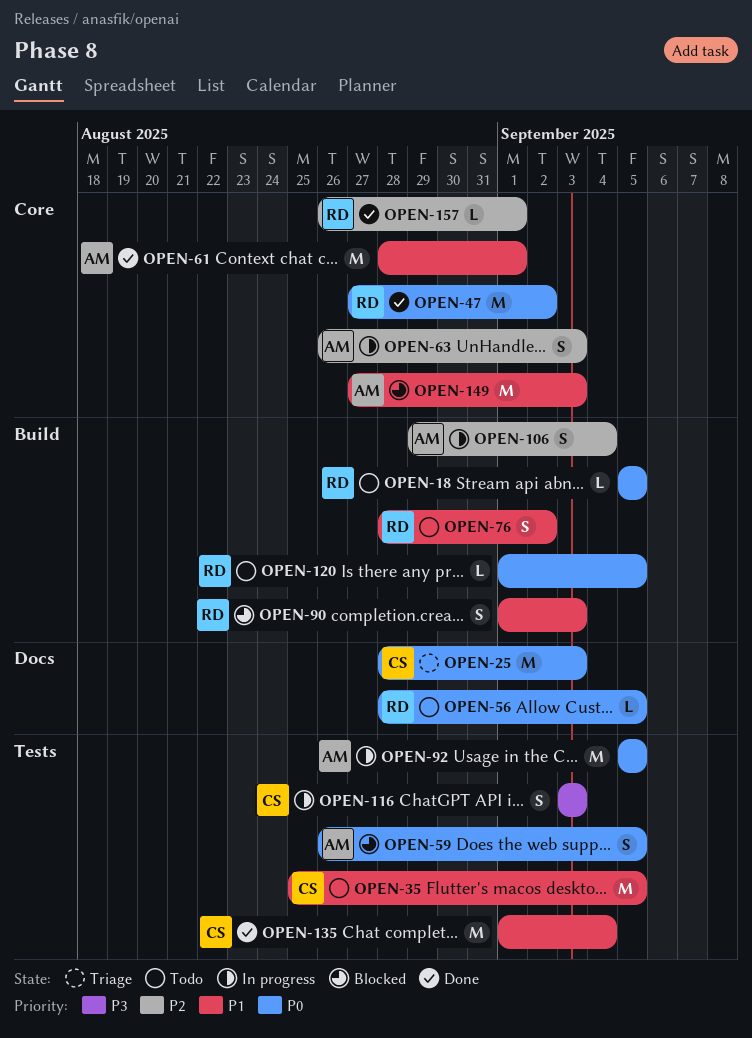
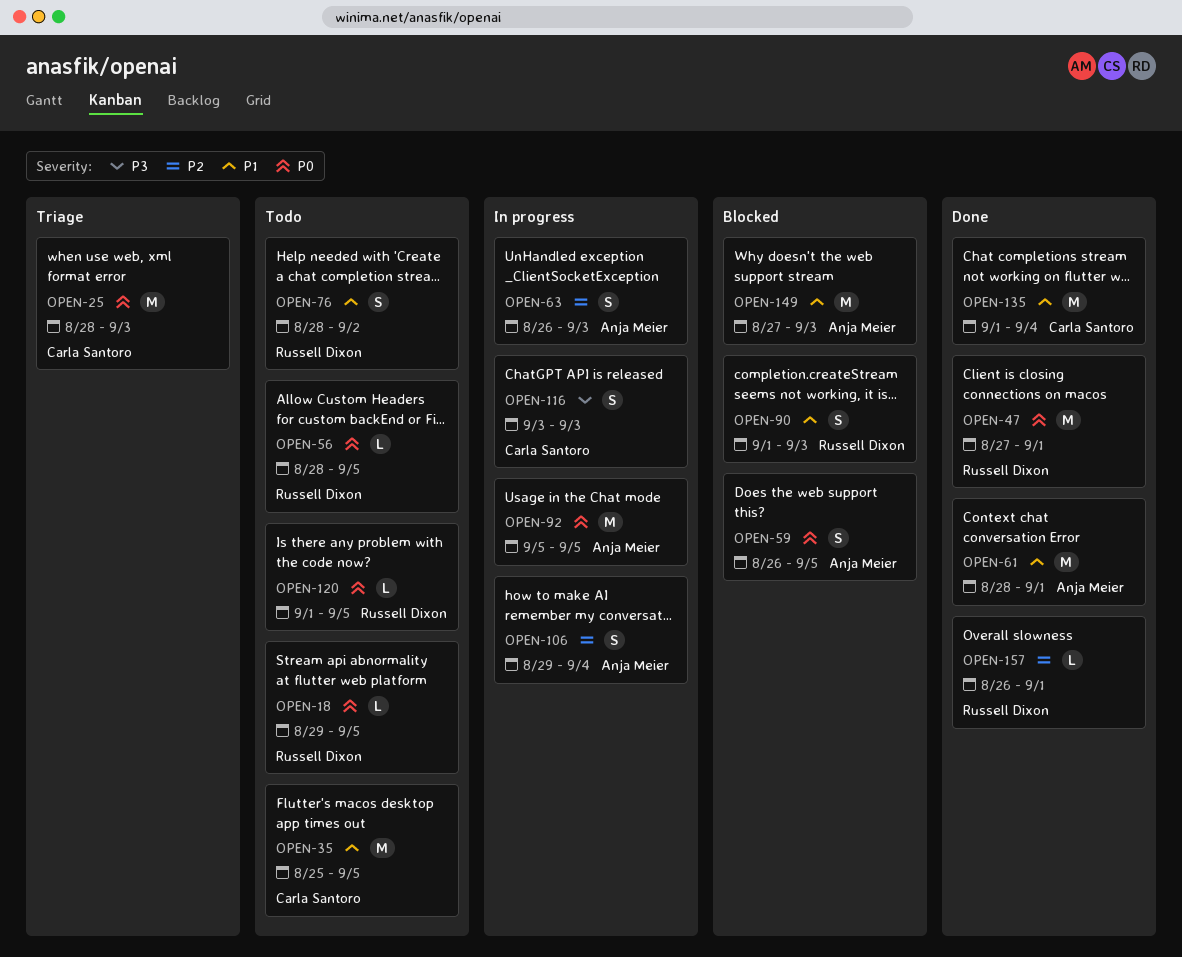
OPEN-18, start: Sep 5 -> Aug 29
OPEN-47, due: Sep 2 -> Sep 1

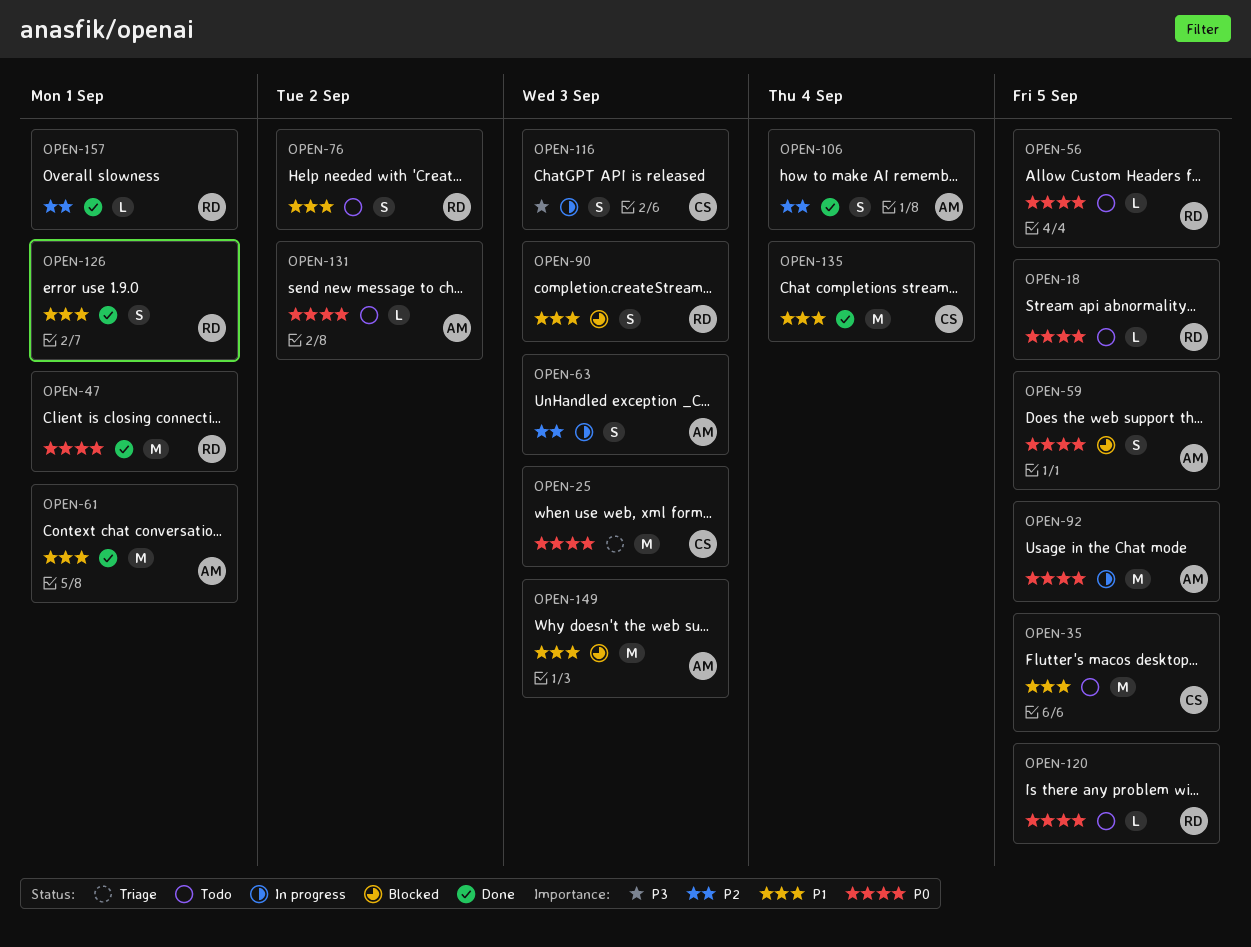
OPEN-106, status: In progress -> Done
OPEN-126: none -> present
OPEN-131: none -> present

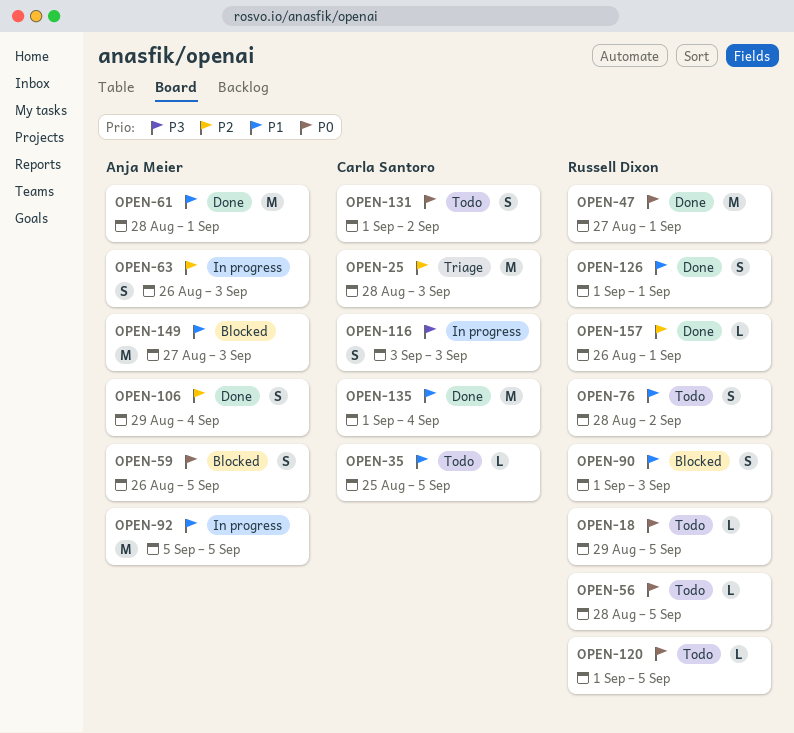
OPEN-25, priority: P0 -> P2
OPEN-35, estimate: M -> L
OPEN-92, priority: P0 -> P1
OPEN-131, owner: Anja Meier -> Carla Santoro
OPEN-131, estimate: L -> S

